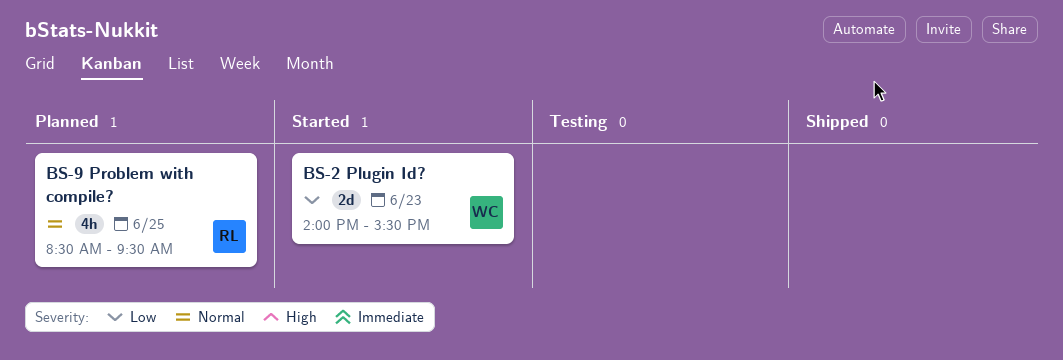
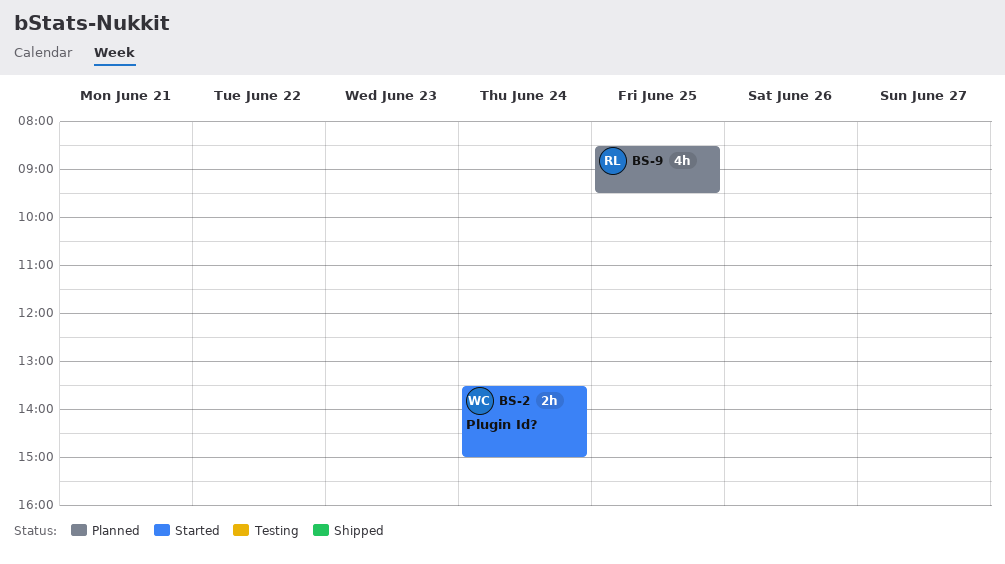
BS-2, estimate: 2d -> 2h
BS-2, day: Jun 23 -> Jun 24
BS-2, begins: 14:00 -> 13:30
BS-2, ends: 15:30 -> 15:00

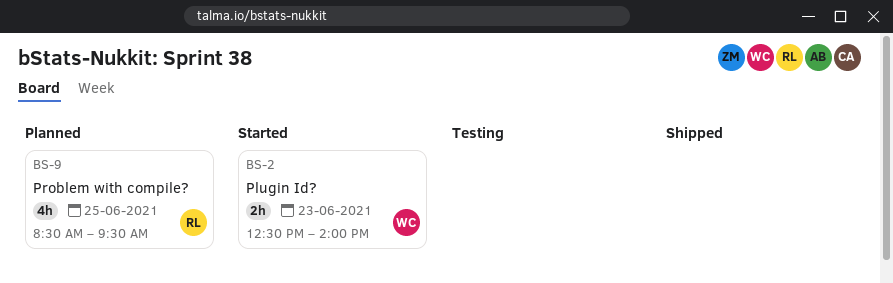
BS-2, day: Jun 24 -> Jun 23
BS-2, begins: 13:30 -> 12:30
BS-2, ends: 15:00 -> 14:00

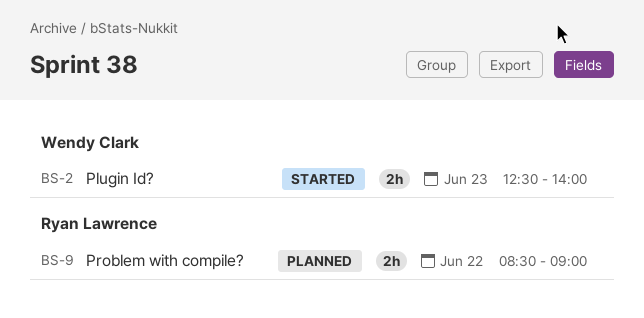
BS-9, estimate: 4h -> 2h
BS-9, day: Jun 25 -> Jun 22
BS-9, ends: 09:30 -> 09:00

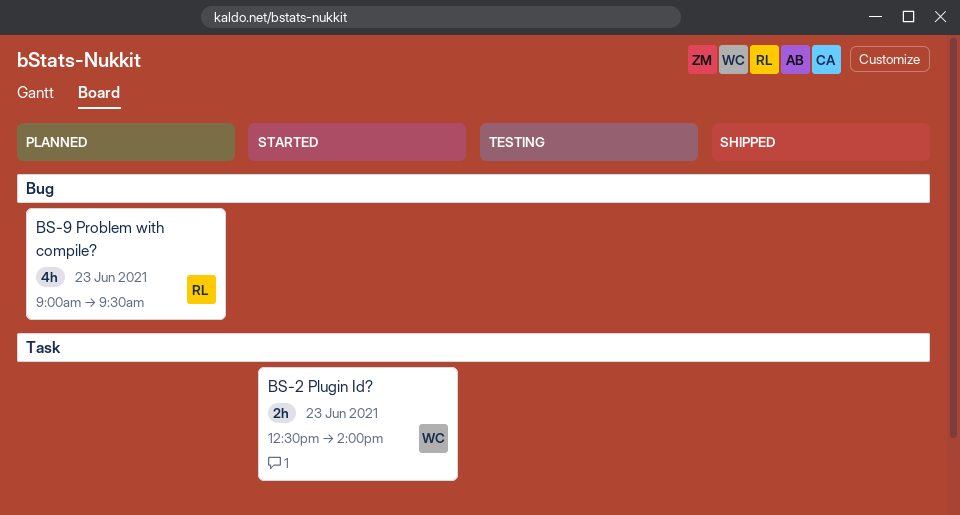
BS-9, estimate: 2h -> 4h
BS-9, day: Jun 22 -> Jun 23
BS-9, begins: 08:30 -> 09:00
BS-9, ends: 09:00 -> 09:30

